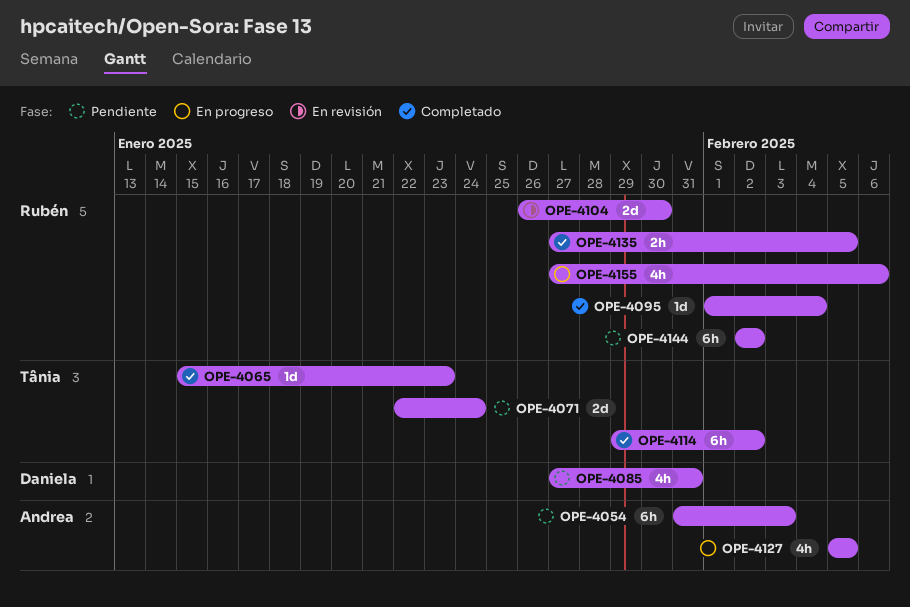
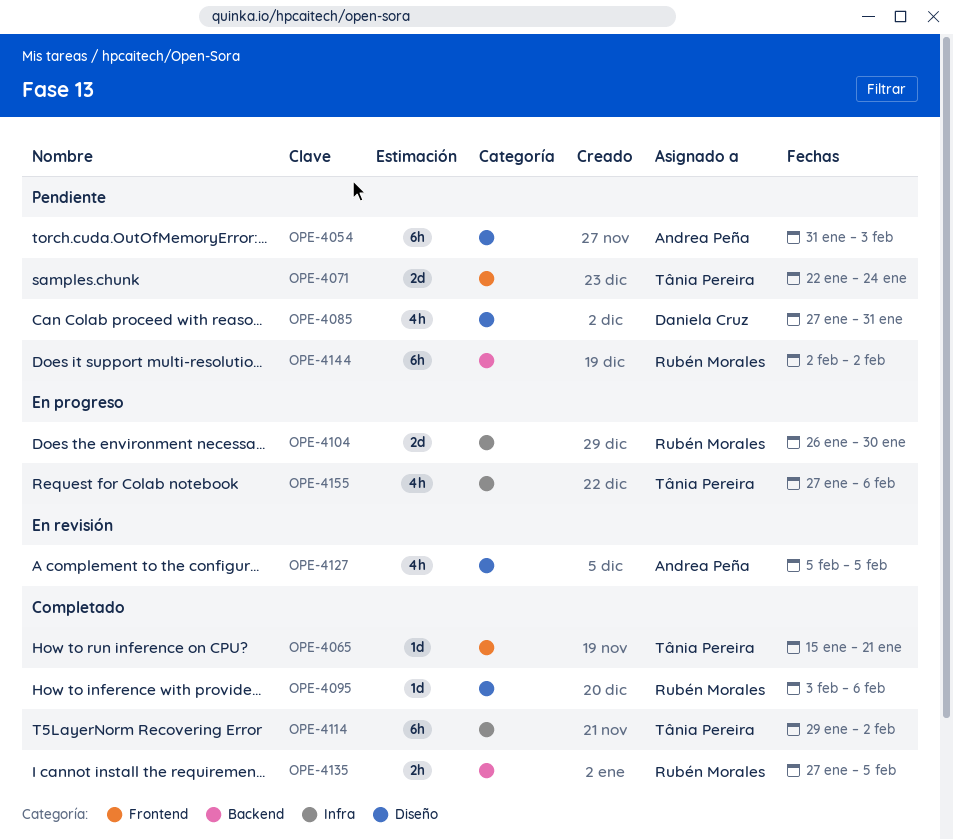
OPE-4065, due: Jan 23 -> Jan 21
OPE-4095, start: Feb 1 -> Feb 3
OPE-4095, due: Feb 4 -> Feb 6
OPE-4104, status: En revisión -> En progreso
OPE-4127, status: En progreso -> En revisión
OPE-4155, owner: Rubén Morales -> Tânia Pereira

